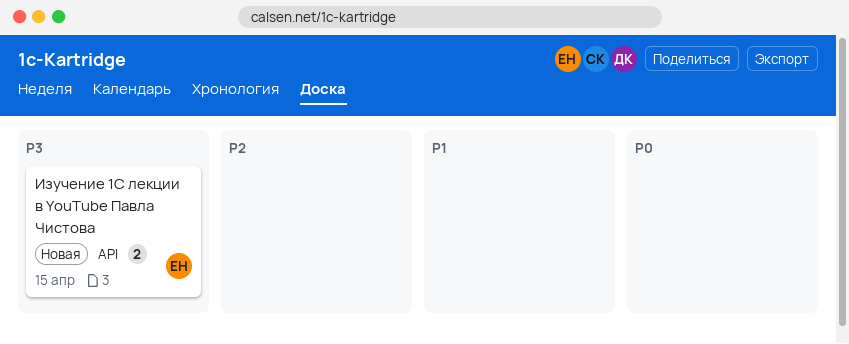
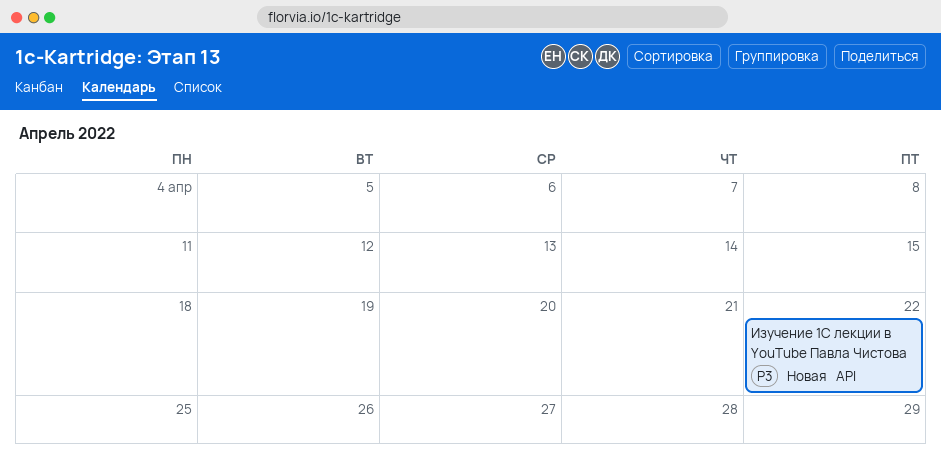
Изучение 1С лекции в YouTube Павла Чистова, due: Apr 15 -> Apr 22

